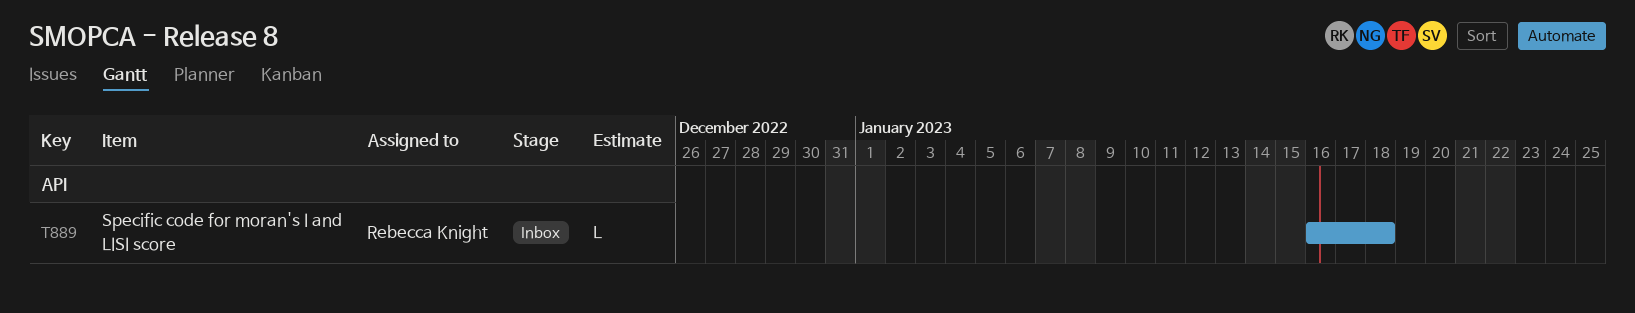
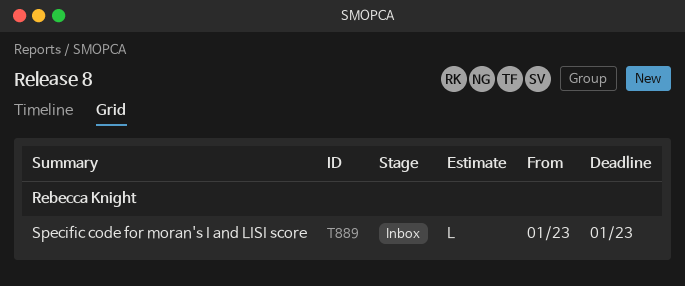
T889, start: Jan 16 -> Jan 23
T889, due: Jan 18 -> Jan 23

